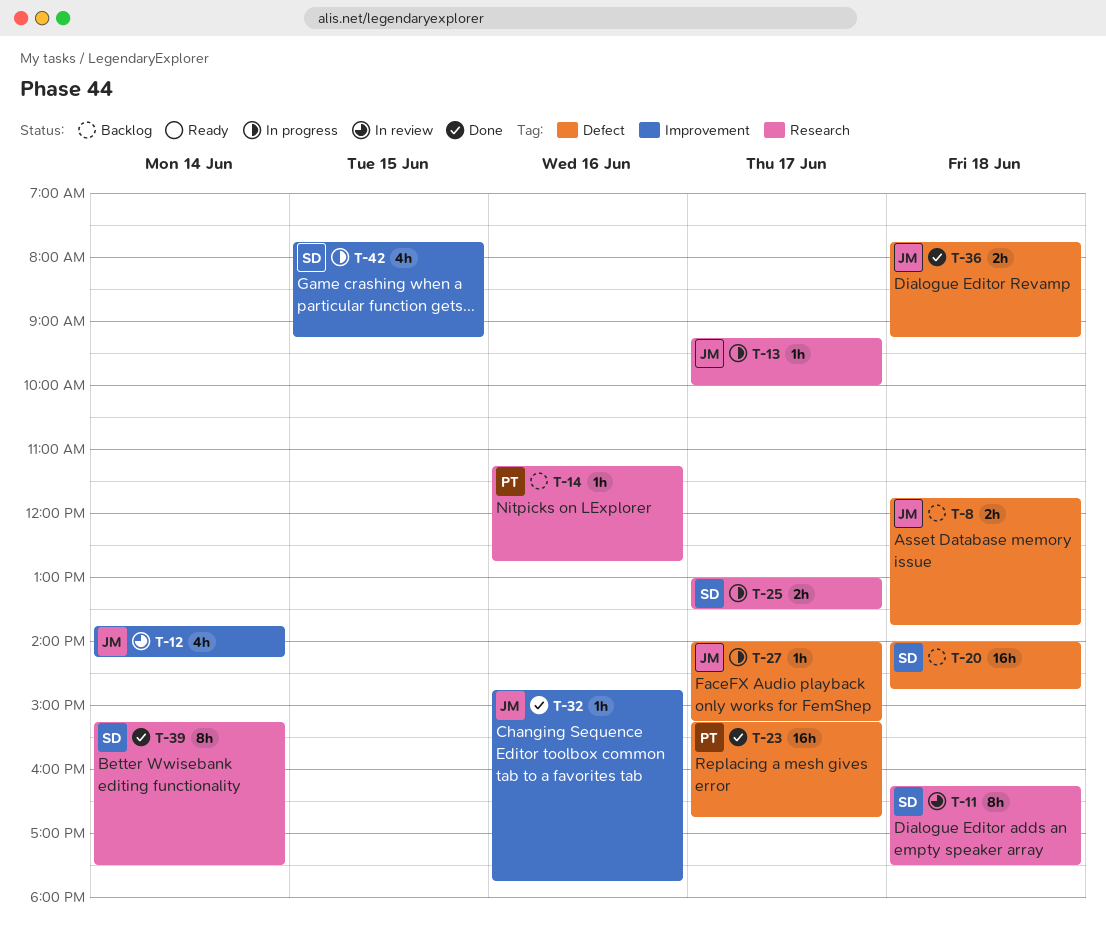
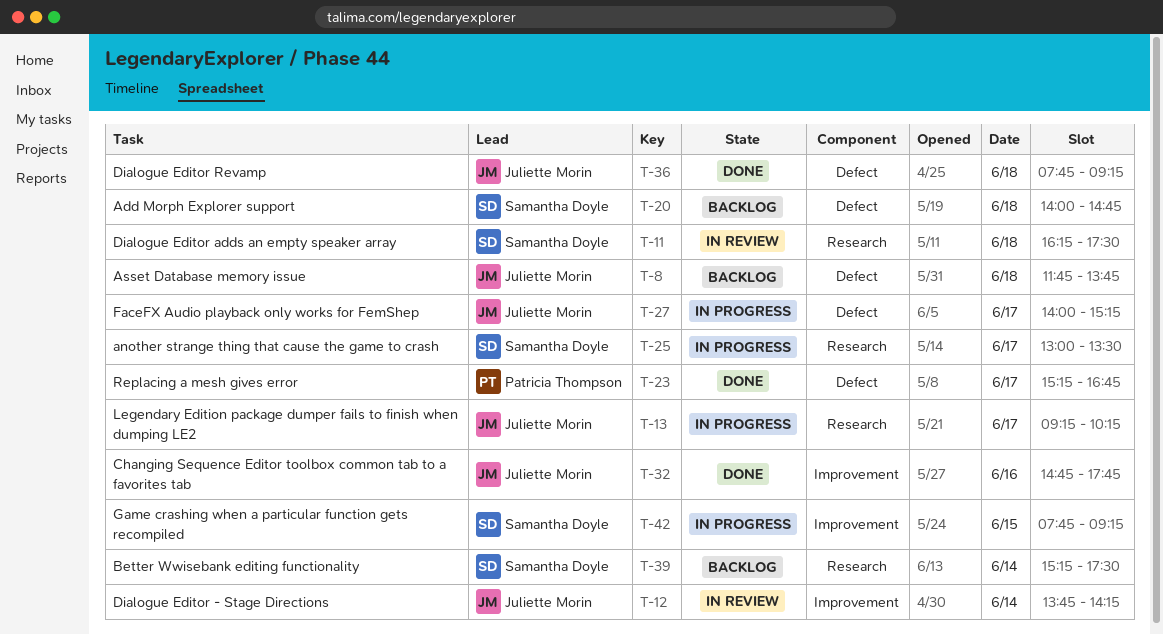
T-13, ends: 10:00 -> 10:15
T-14: present -> none
T-39, status: Done -> Backlog

